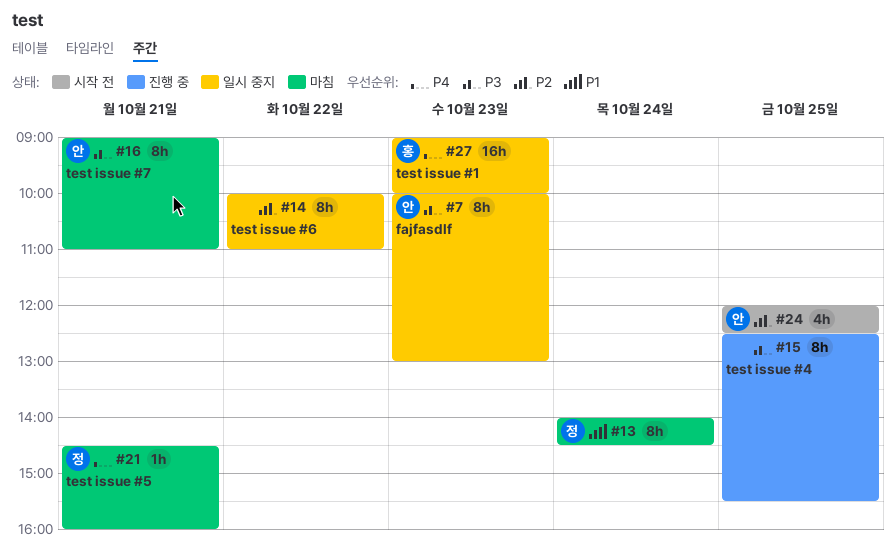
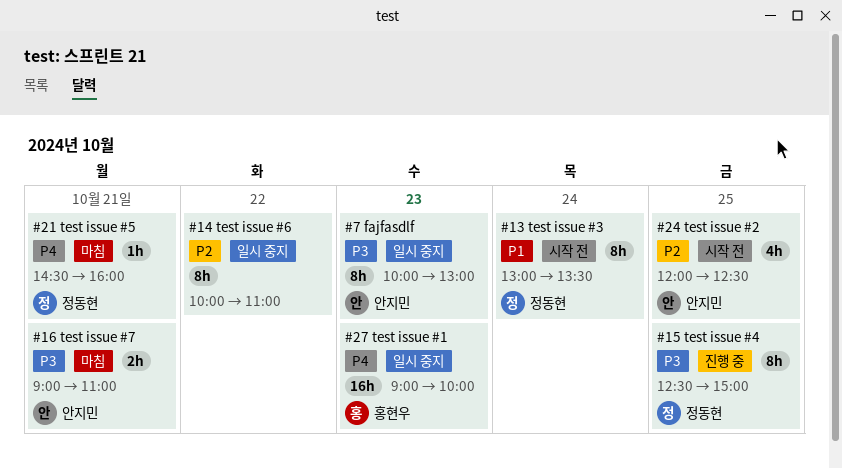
#13, status: 마침 -> 시작 전
#13, begins: 14:00 -> 13:00
#13, ends: 14:30 -> 13:30
#15, owner: none -> 정동현
#15, ends: 15:30 -> 15:00
#16, estimate: 8h -> 2h

